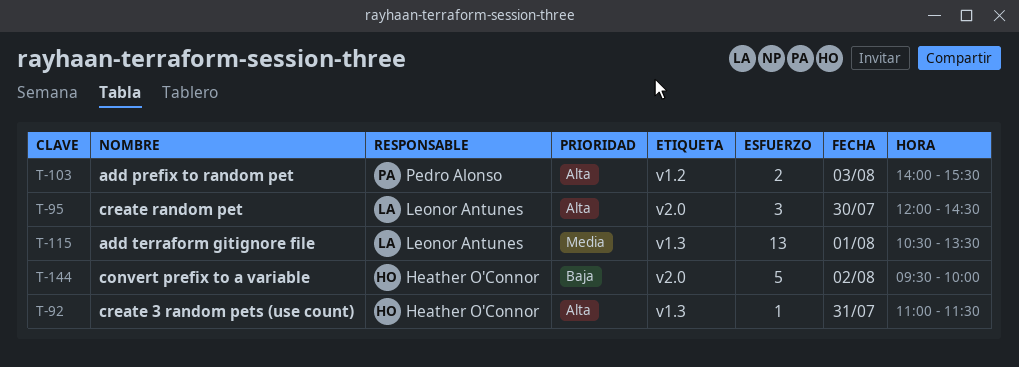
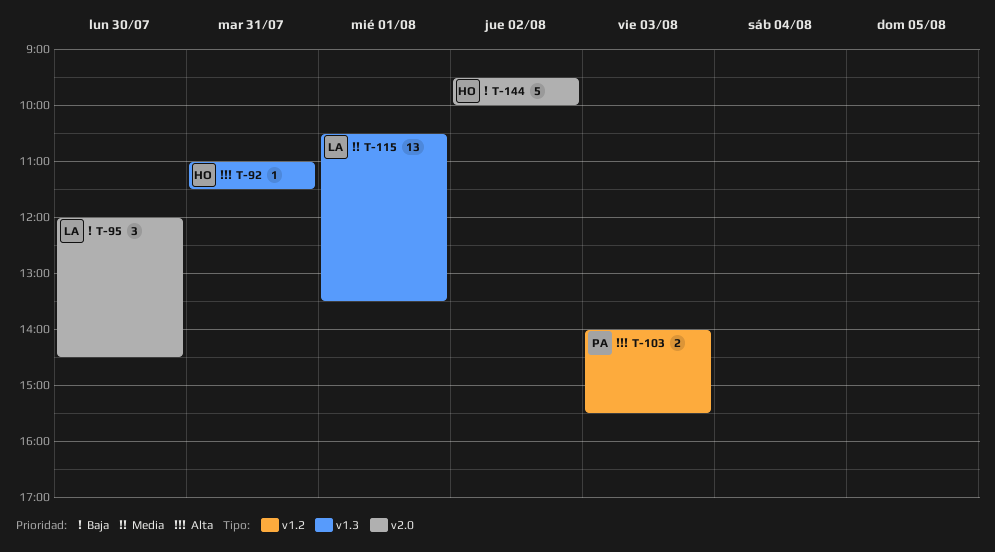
T-95, priority: Alta -> Baja

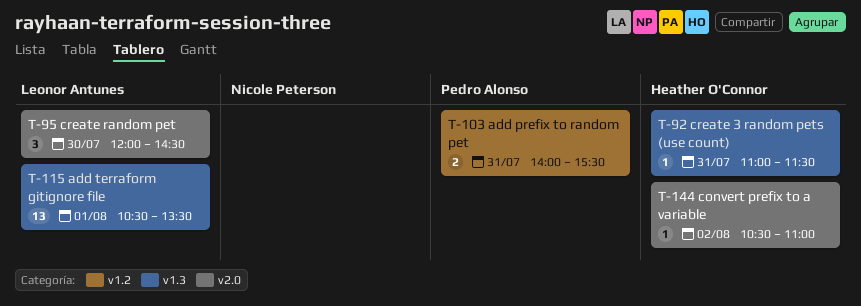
T-103, day: Aug 3 -> Jul 31
T-144, estimate: 5 -> 1
T-144, begins: 09:30 -> 10:30
T-144, ends: 10:00 -> 11:00

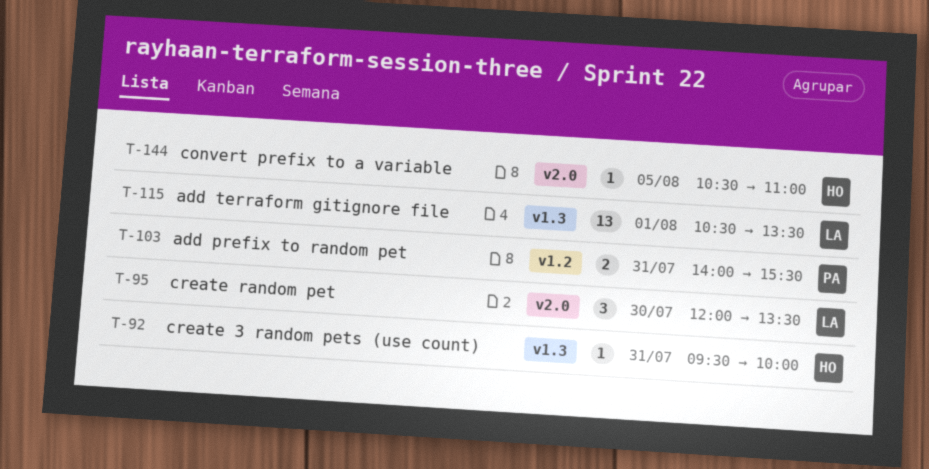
T-92, begins: 11:00 -> 09:30
T-92, ends: 11:30 -> 10:00
T-95, ends: 14:30 -> 13:30
T-144, day: Aug 2 -> Aug 5

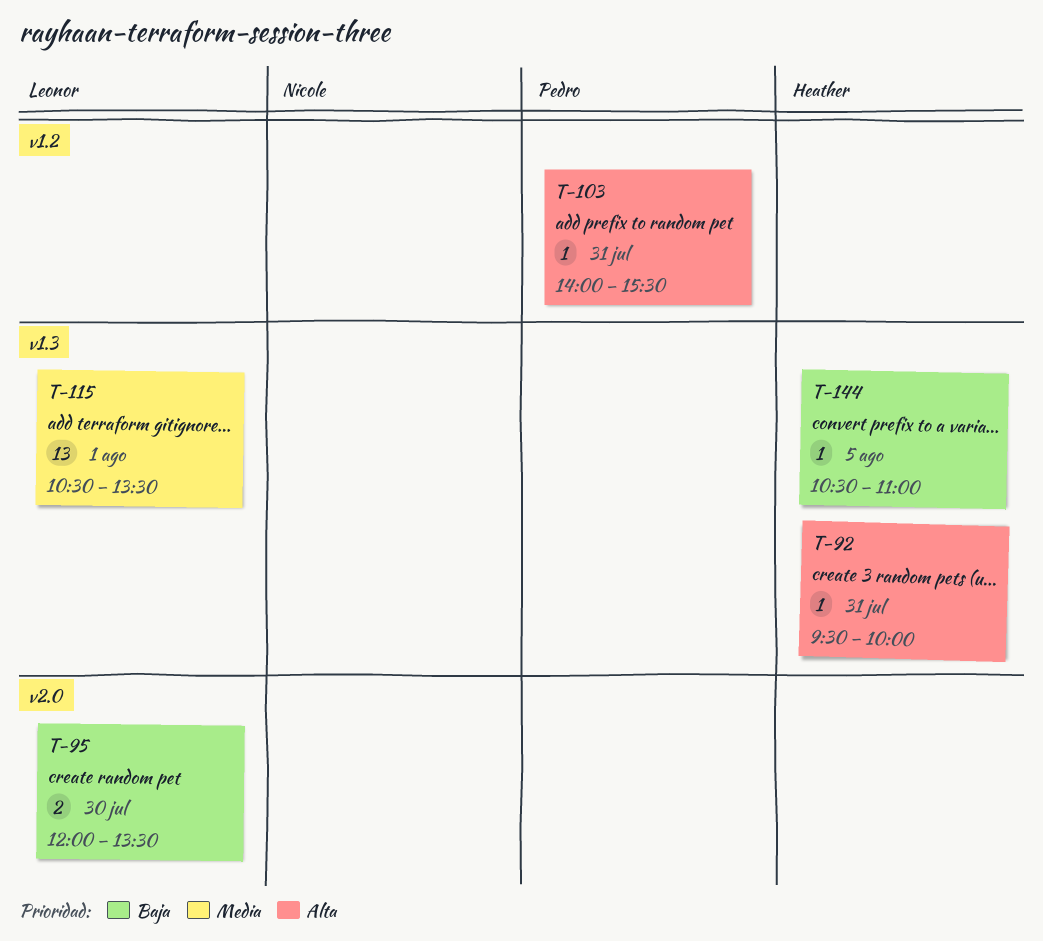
T-95, estimate: 3 -> 2
T-103, estimate: 2 -> 1
T-144, label: v2.0 -> v1.3

